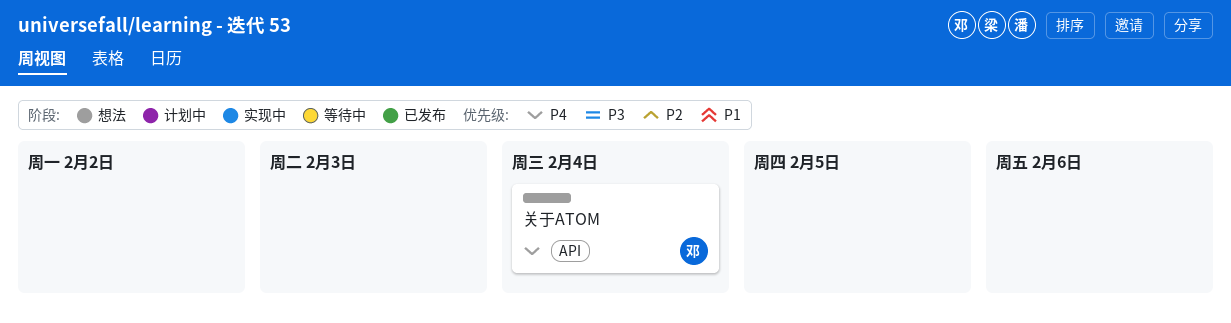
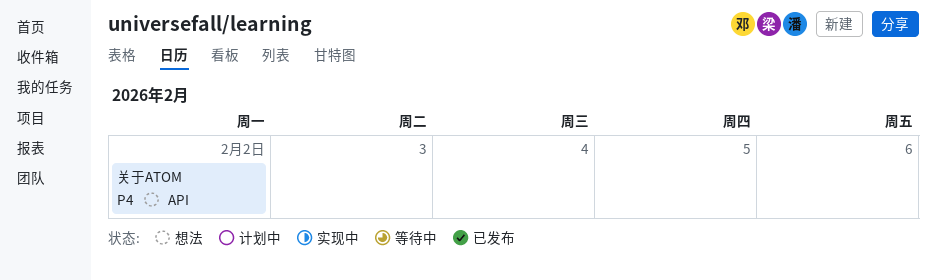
关于ATOM, due: Feb 4 -> Feb 2

